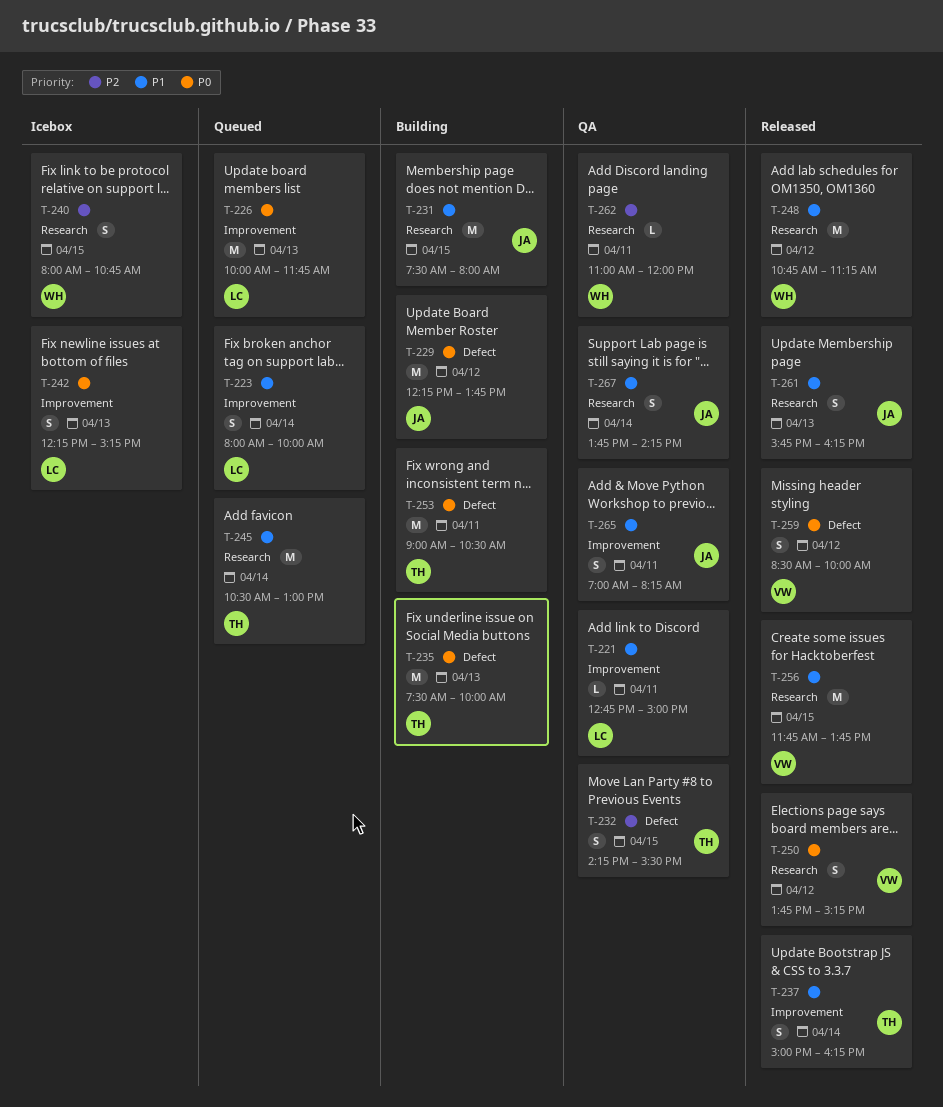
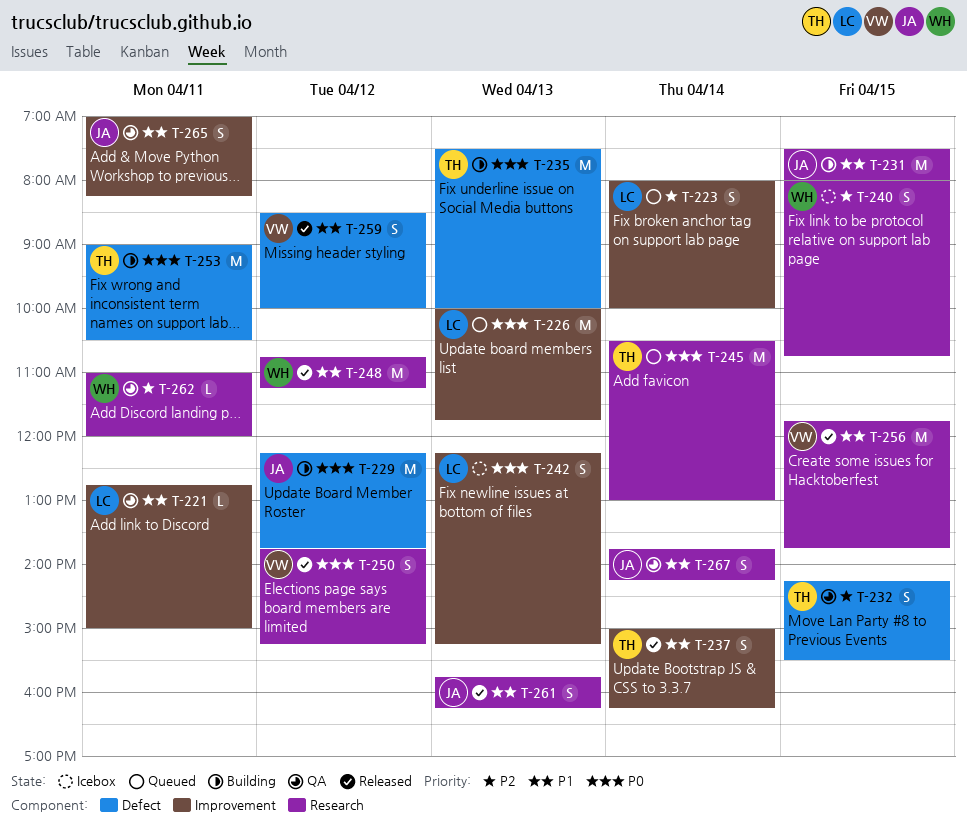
T-223, priority: P1 -> P2
T-245, priority: P1 -> P0
T-259, priority: P0 -> P1

